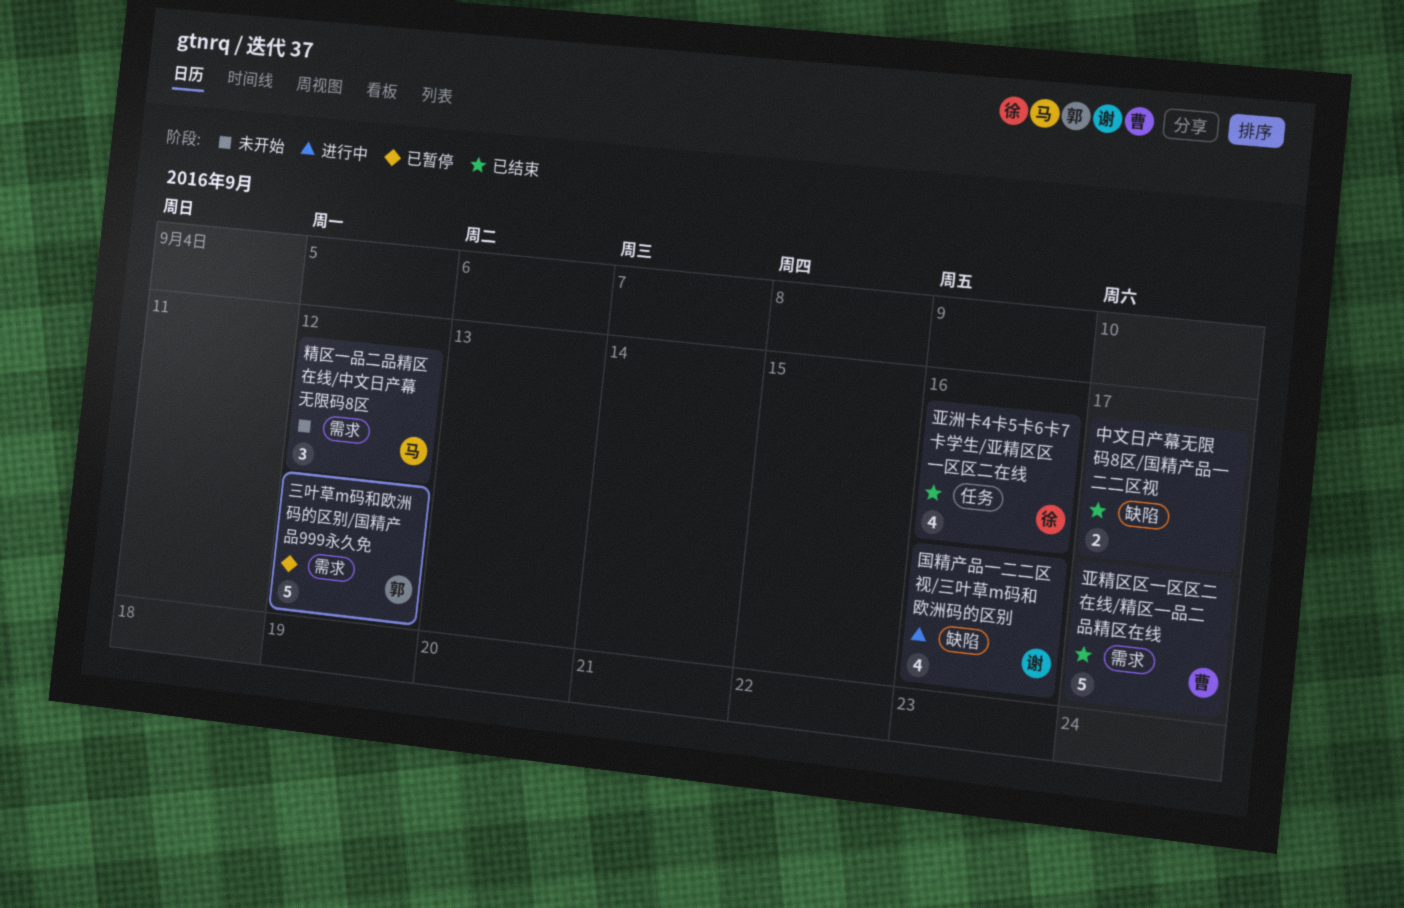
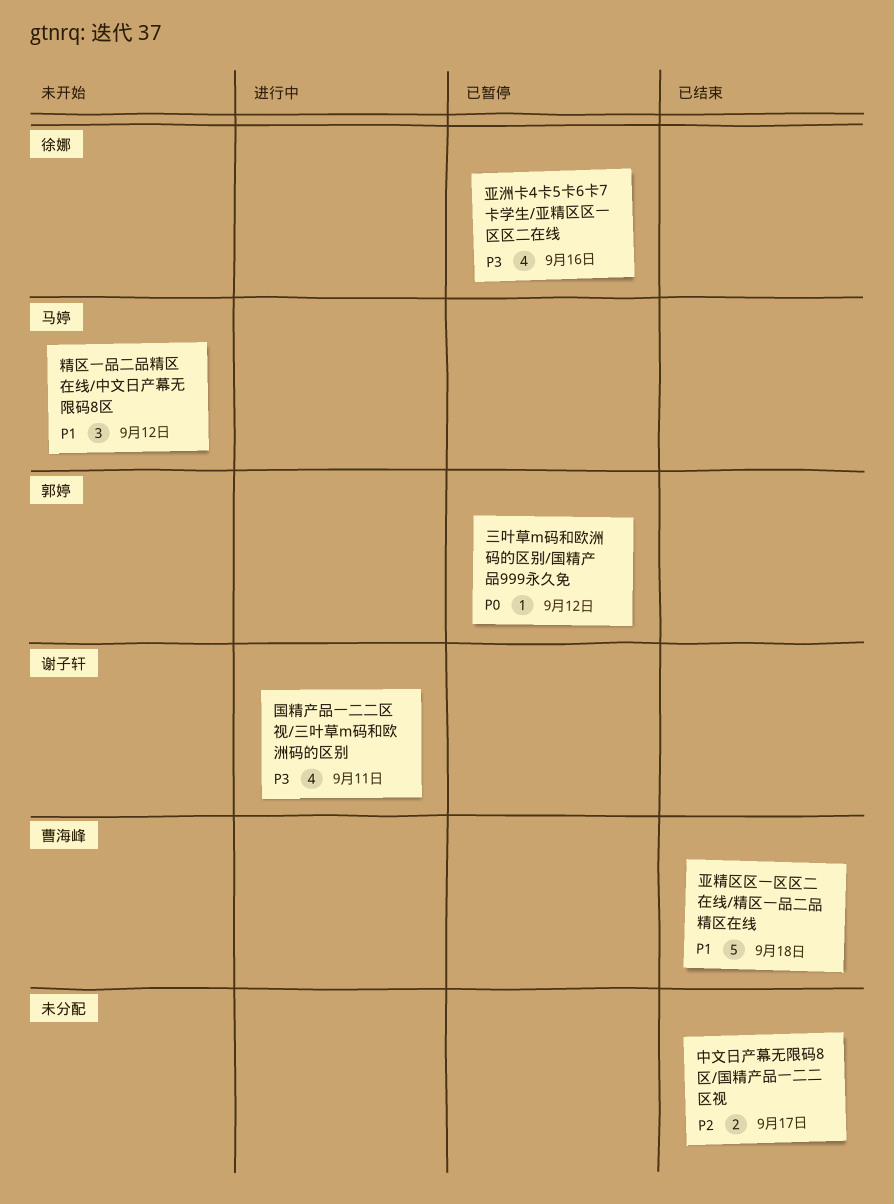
三叶草m码和欧洲码的区别/国精产品999永久免, estimate: 5 -> 1
亚洲卡4卡5卡6卡7卡学生/亚精区区一区区二在线, status: 已结束 -> 已暂停
亚精区区一区区二在线/精区一品二品精区在线, due: Sep 17 -> Sep 18
国精产品一二二区视/三叶草m码和欧洲码的区别, due: Sep 16 -> Sep 11

